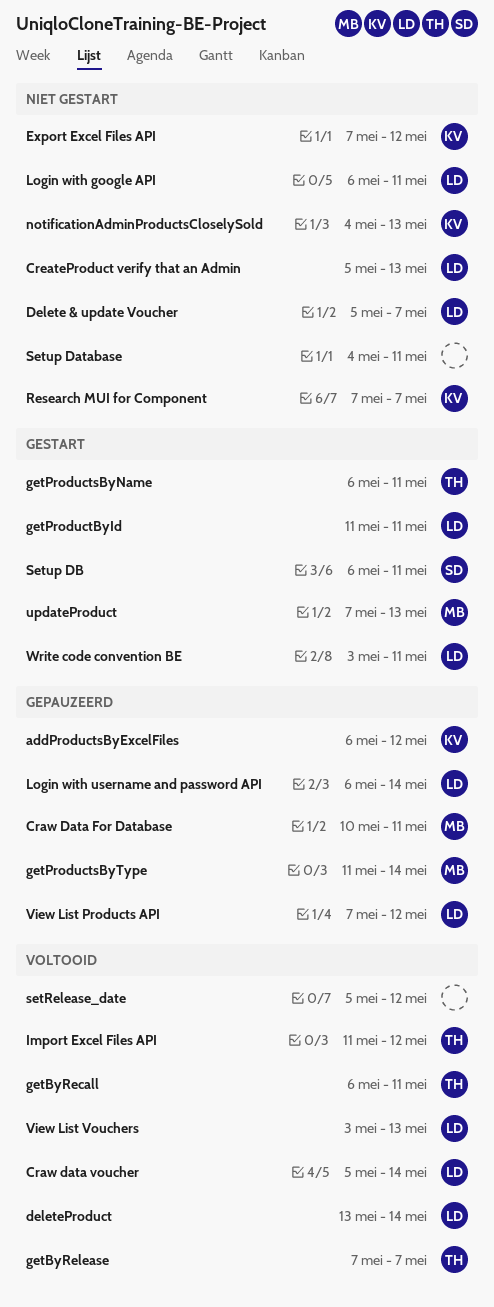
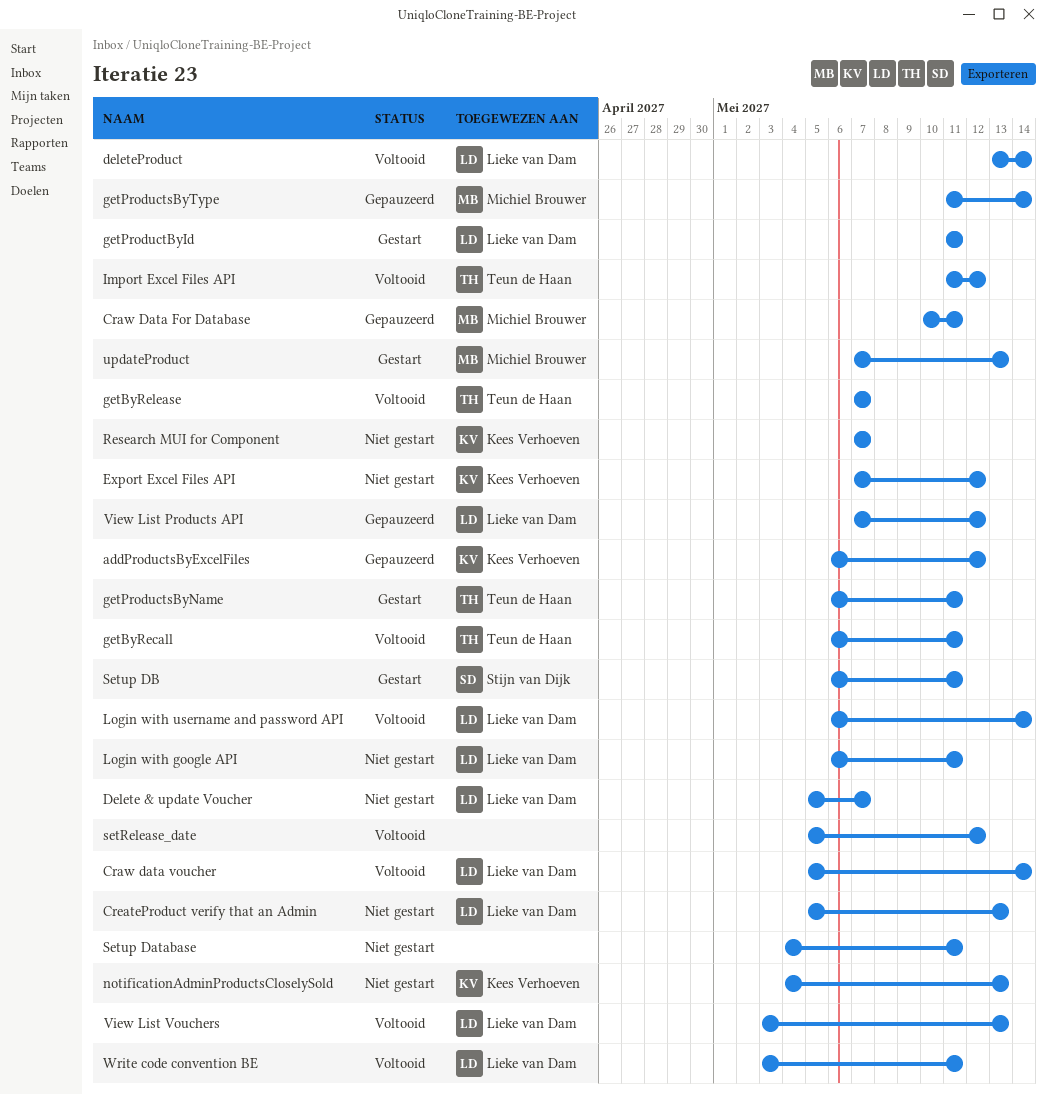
Login with username and password API, status: Gepauzeerd -> Voltooid
Write code convention BE, status: Gestart -> Voltooid

